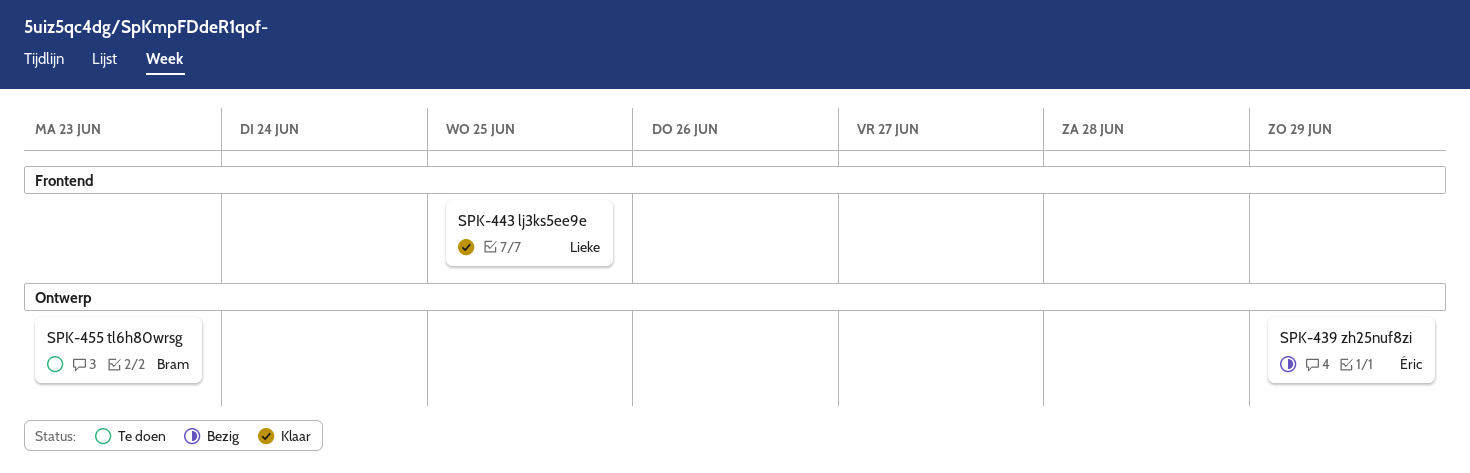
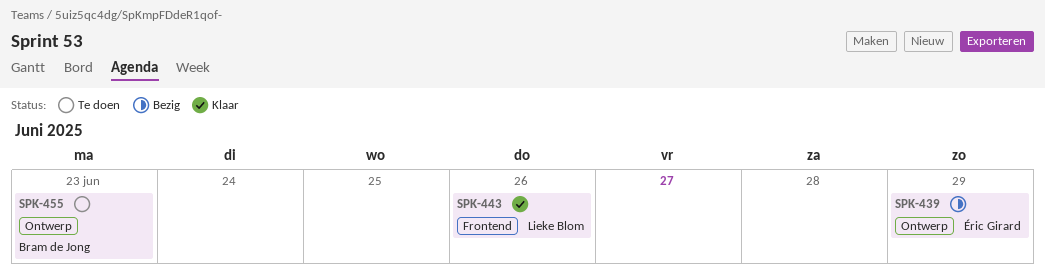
SPK-443, due: Jun 25 -> Jun 26

